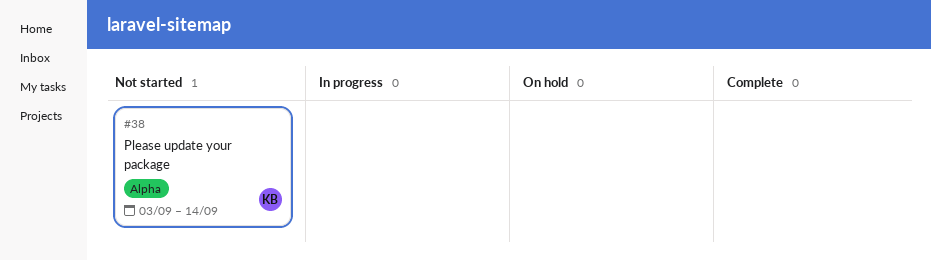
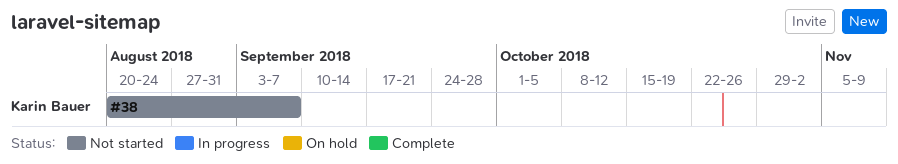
#38, start: Sep 3 -> Aug 20
#38, due: Sep 14 -> Sep 7

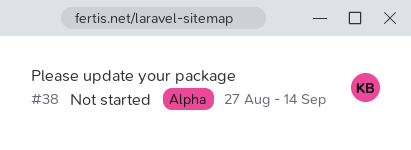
#38, start: Aug 20 -> Aug 27
#38, due: Sep 7 -> Sep 14

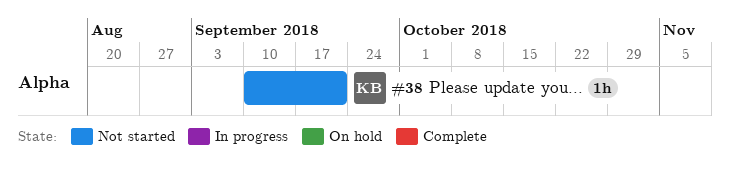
#38, start: Aug 27 -> Sep 10
#38, due: Sep 14 -> Sep 21

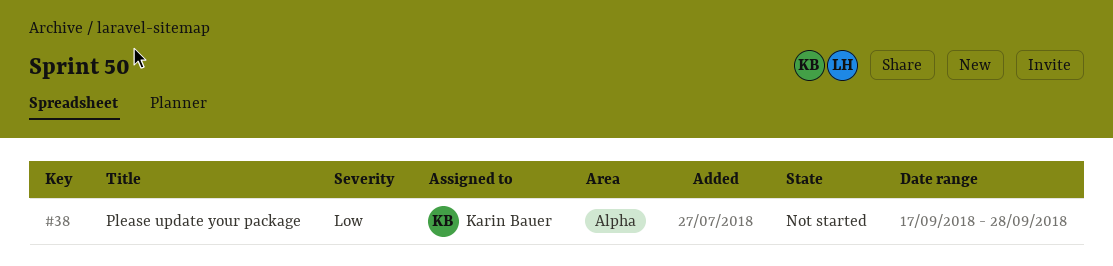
#38, start: Sep 10 -> Sep 17
#38, due: Sep 21 -> Sep 28

